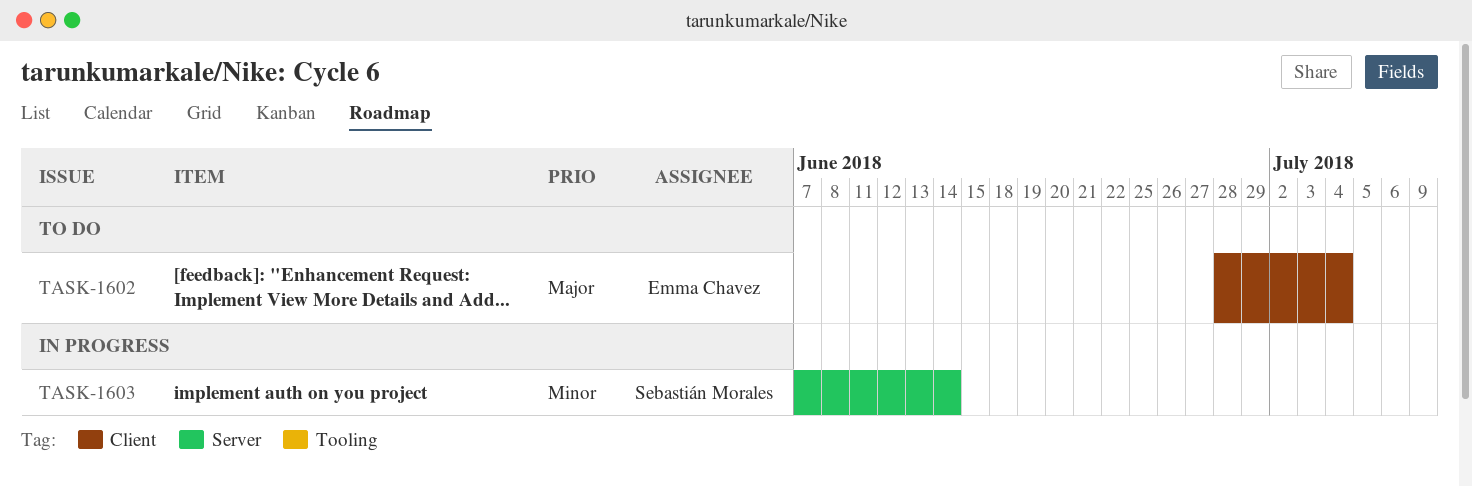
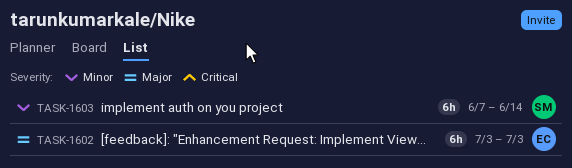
TASK-1602, start: Jun 28 -> Jul 3
TASK-1602, due: Jul 4 -> Jul 3

